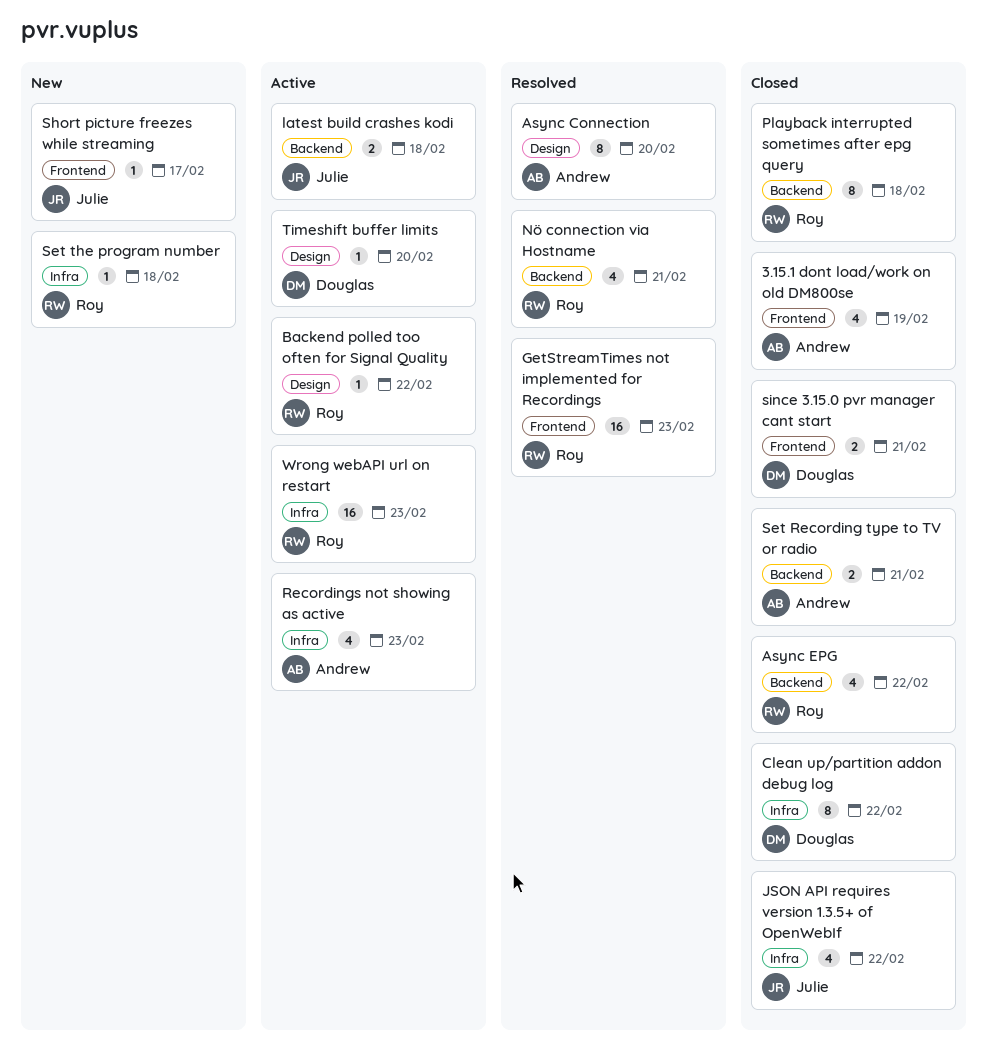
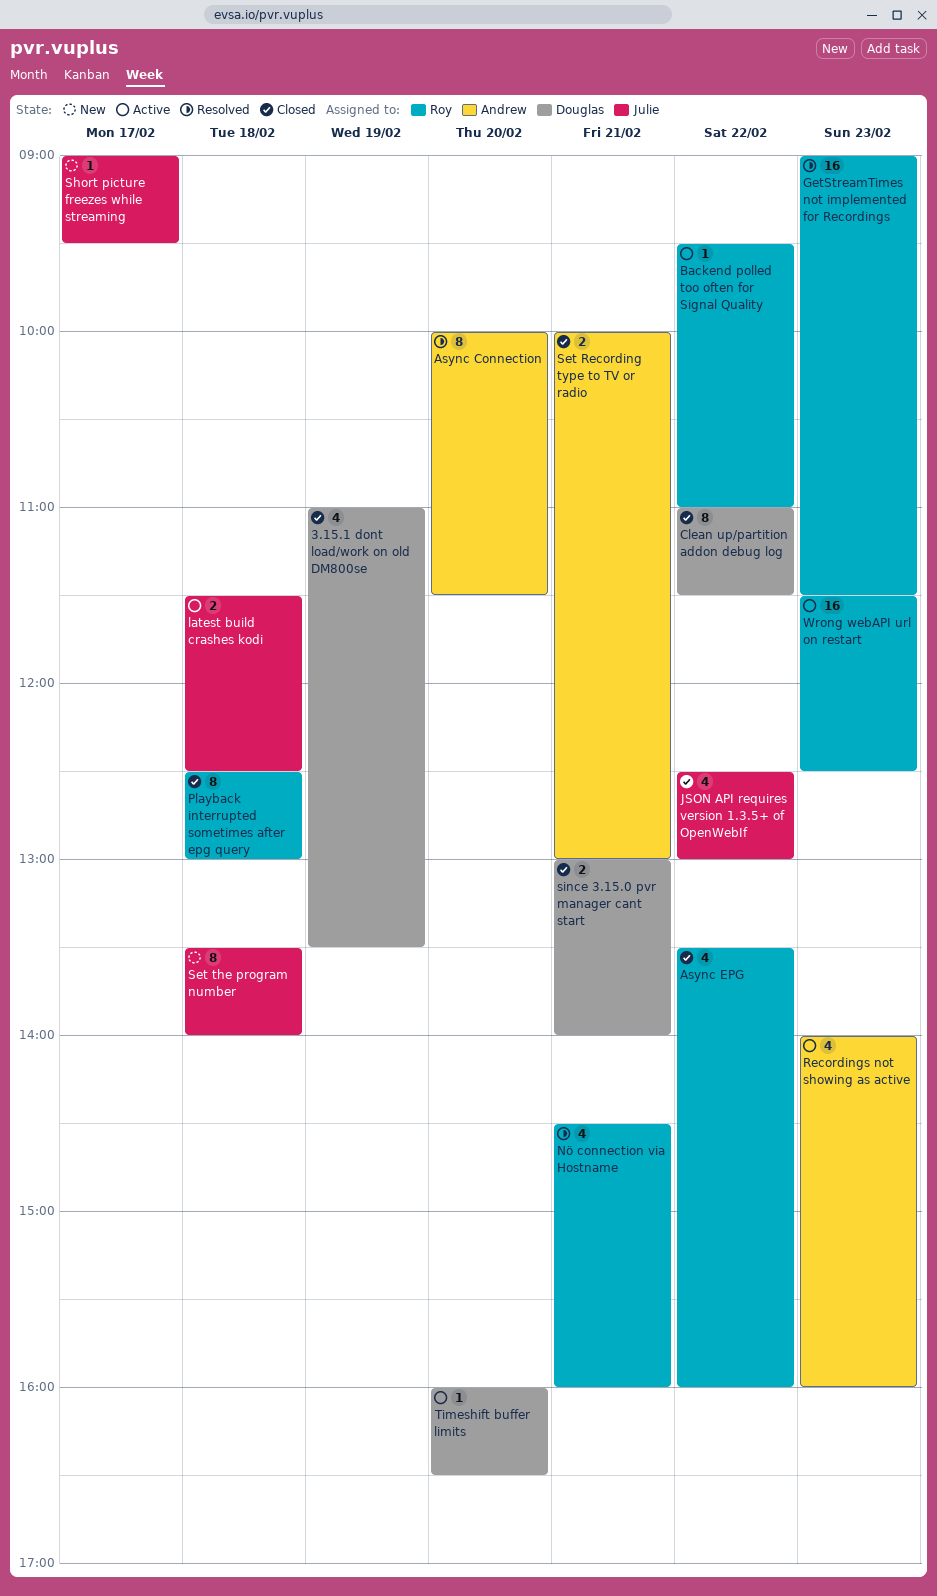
3.15.1 dont load/work on old DM800se, owner: Andrew -> Douglas
Set the program number, owner: Roy -> Julie
Set the program number, estimate: 1 -> 8

